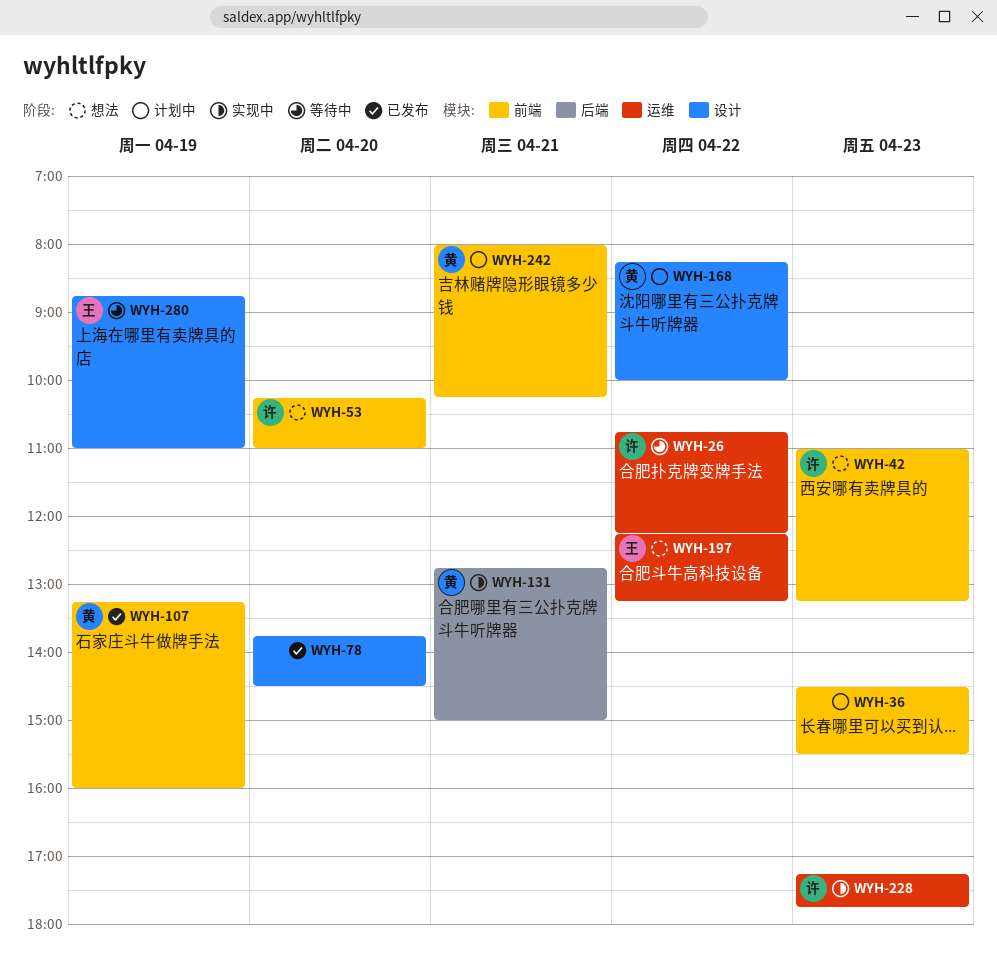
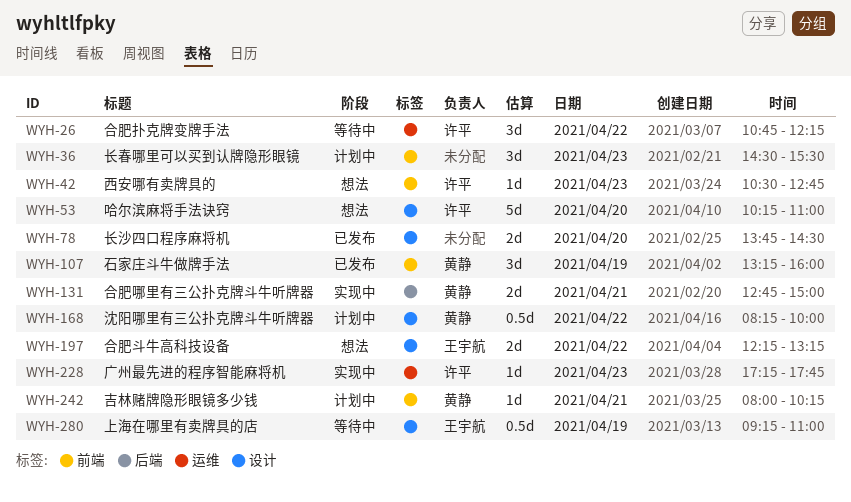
WYH-42, begins: 11:00 -> 10:30
WYH-42, ends: 13:15 -> 12:45
WYH-53, label: 前端 -> 设计
WYH-197, label: 运维 -> 设计
WYH-280, begins: 08:45 -> 09:15

